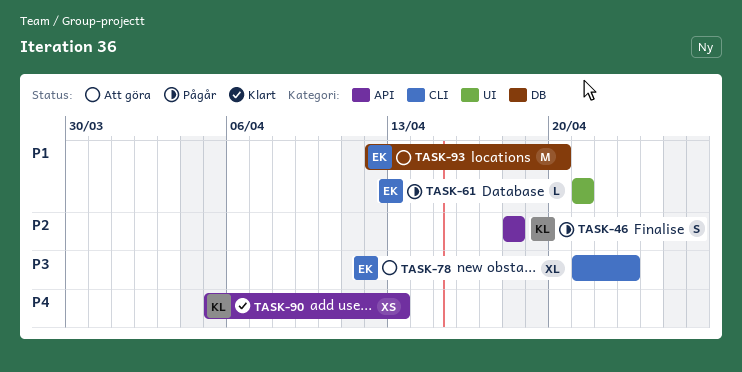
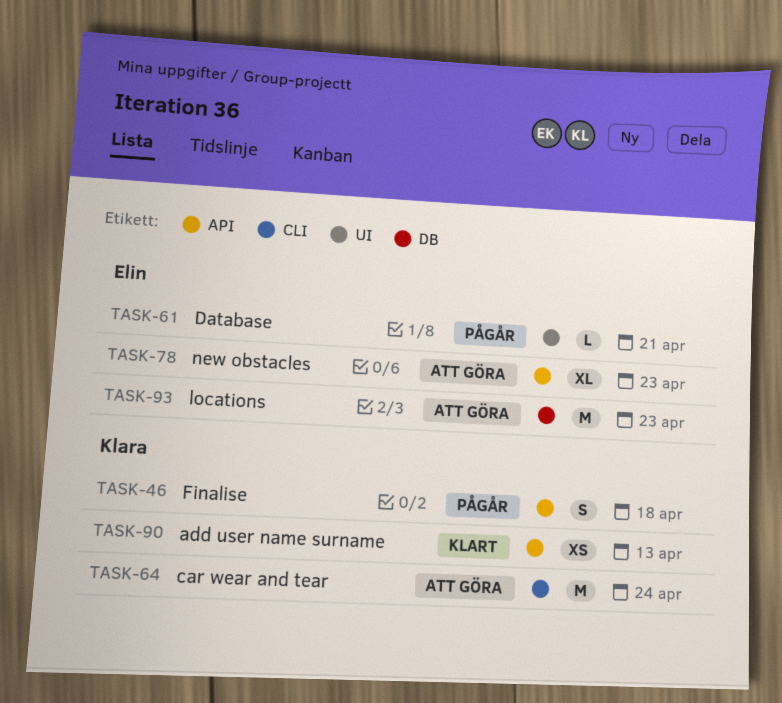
TASK-64: none -> present
TASK-78, label: CLI -> API
TASK-93, due: Apr 20 -> Apr 23

